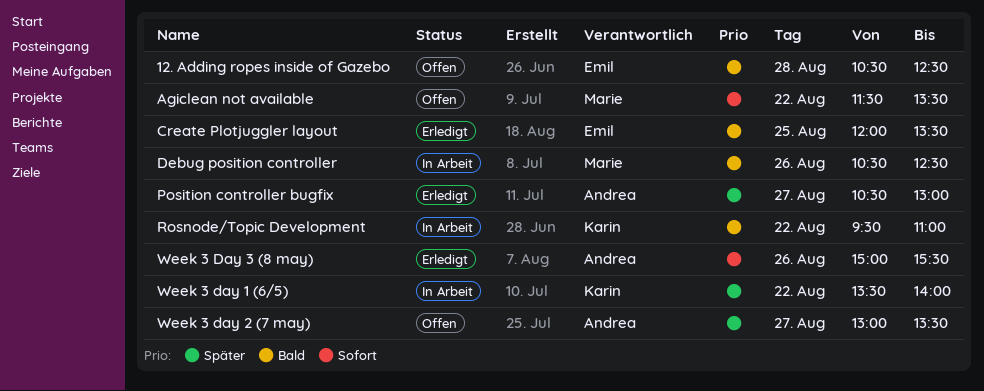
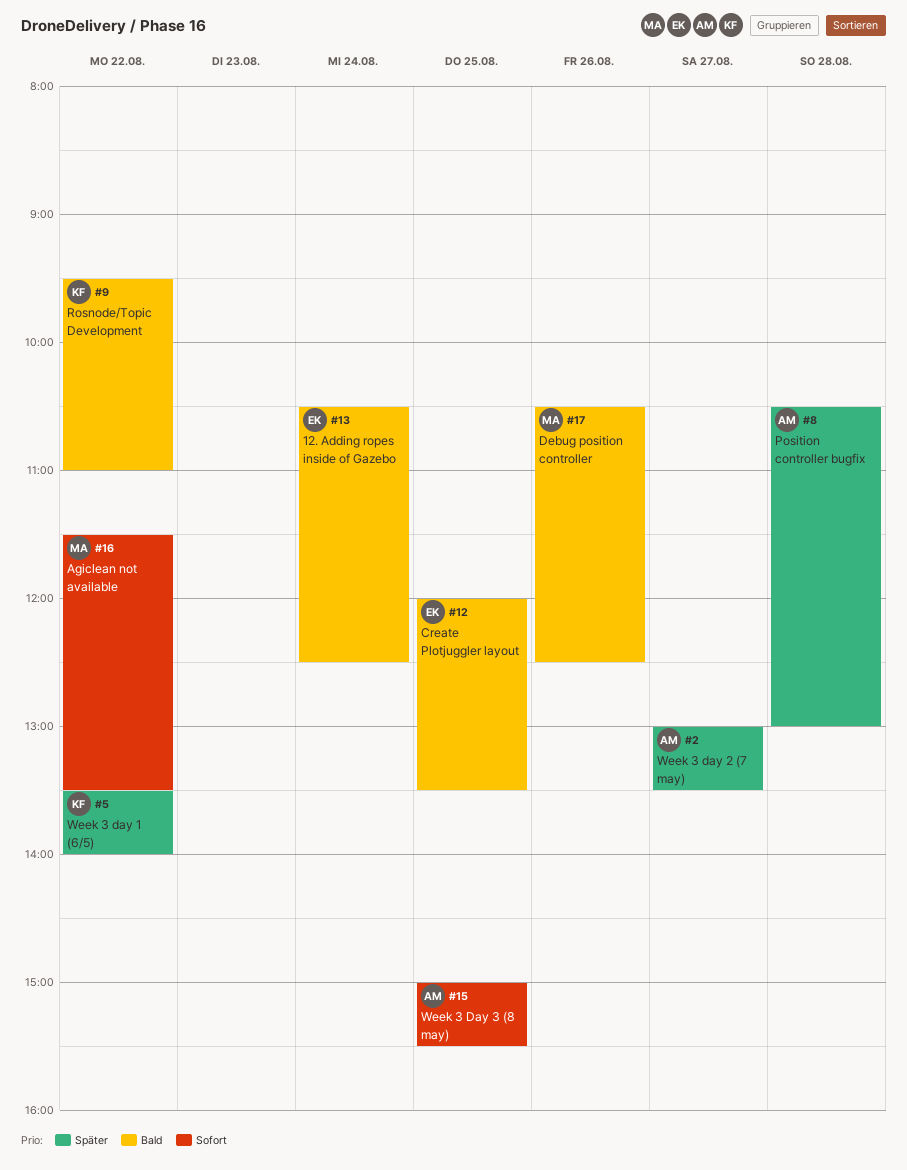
12. Adding ropes inside of Gazebo, day: Aug 28 -> Aug 24
Position controller bugfix, day: Aug 27 -> Aug 28
Week 3 Day 3 (8 may), day: Aug 26 -> Aug 25

